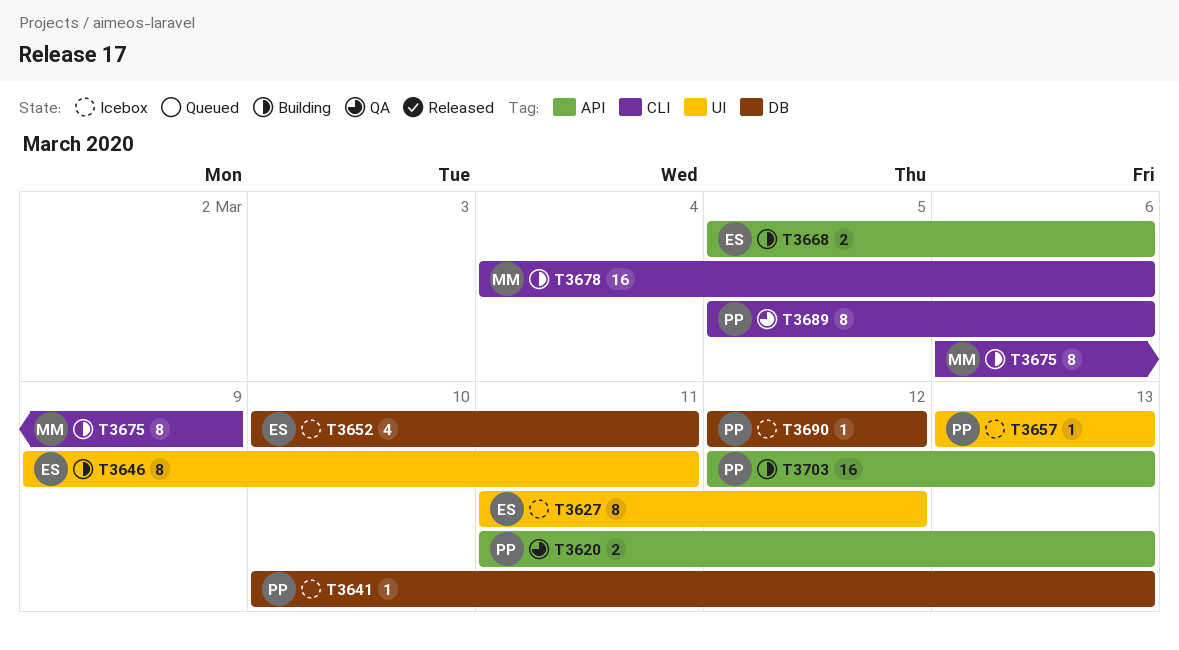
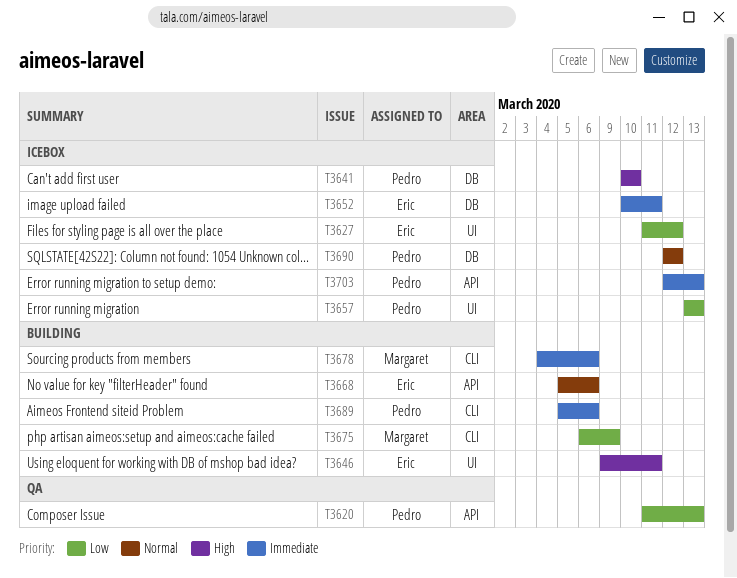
T3641, due: Mar 13 -> Mar 10
T3689, status: QA -> Building
T3703, status: Building -> Icebox

